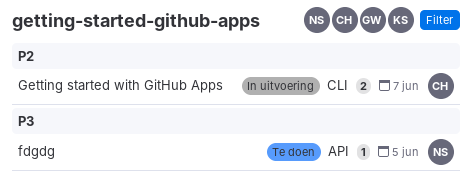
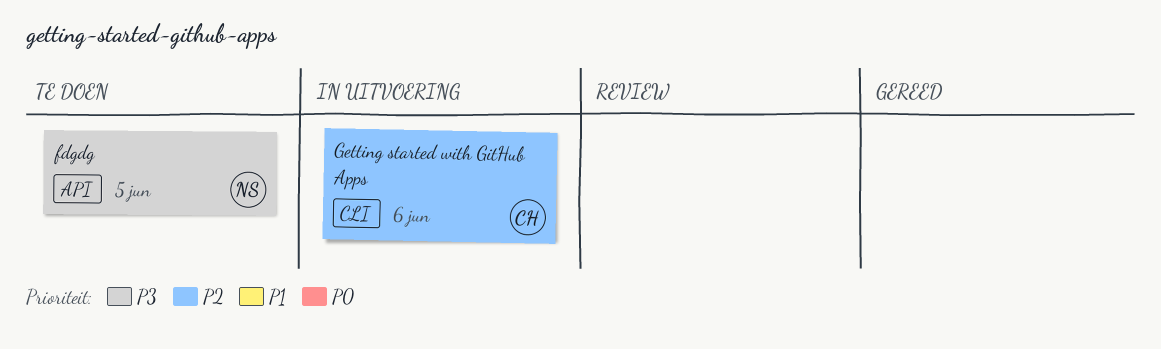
Getting started with GitHub Apps, due: Jun 7 -> Jun 6

